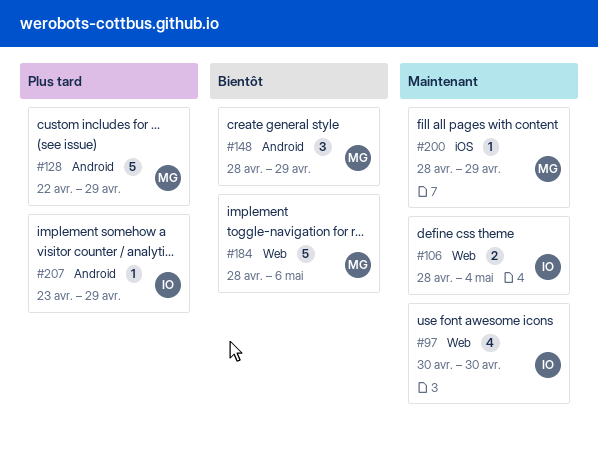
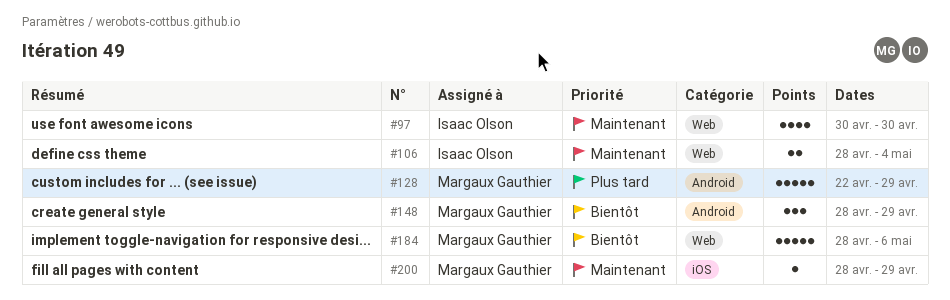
#207: present -> none

